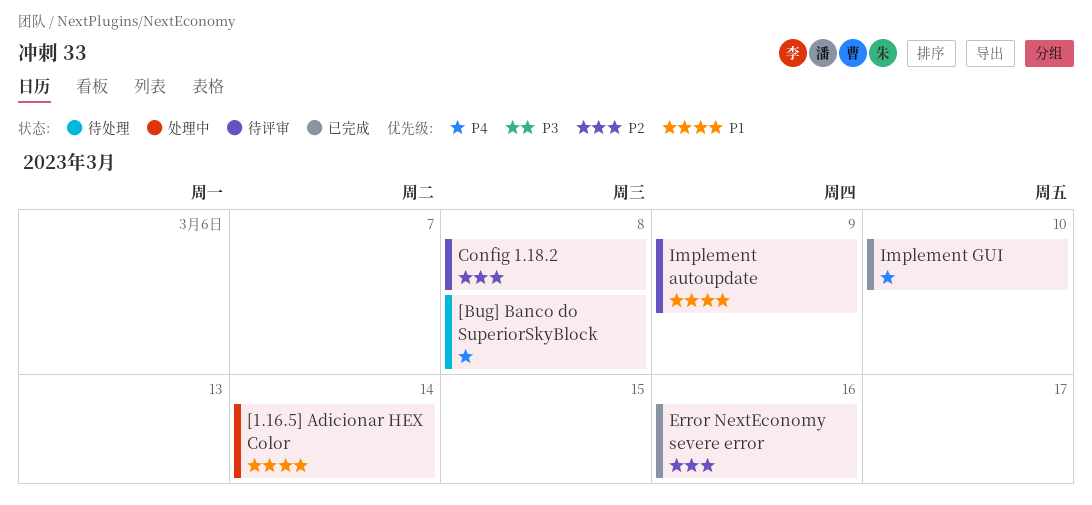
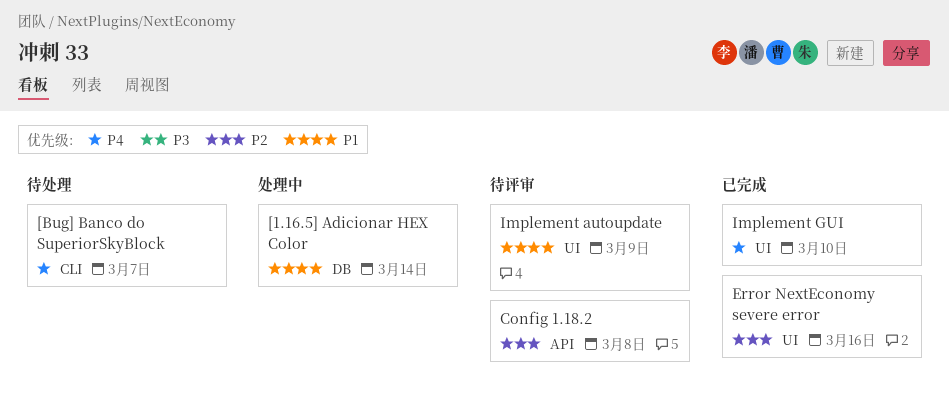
[Bug] Banco do SuperiorSkyBlock, due: Mar 8 -> Mar 7

